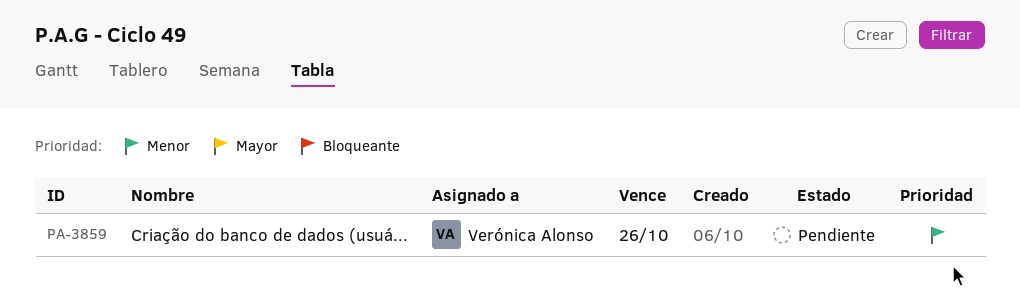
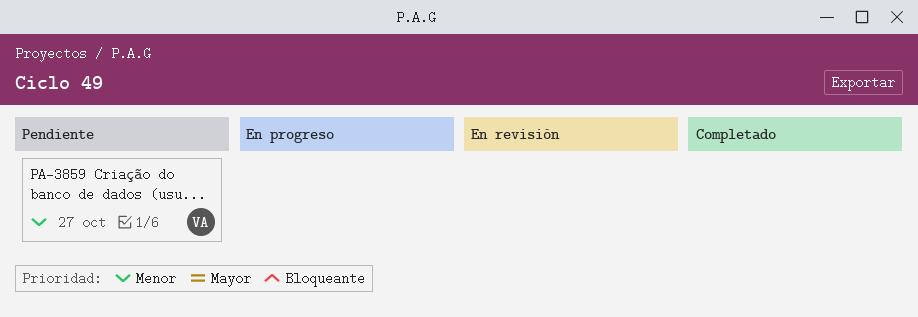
PA-3859, due: Oct 26 -> Oct 27

